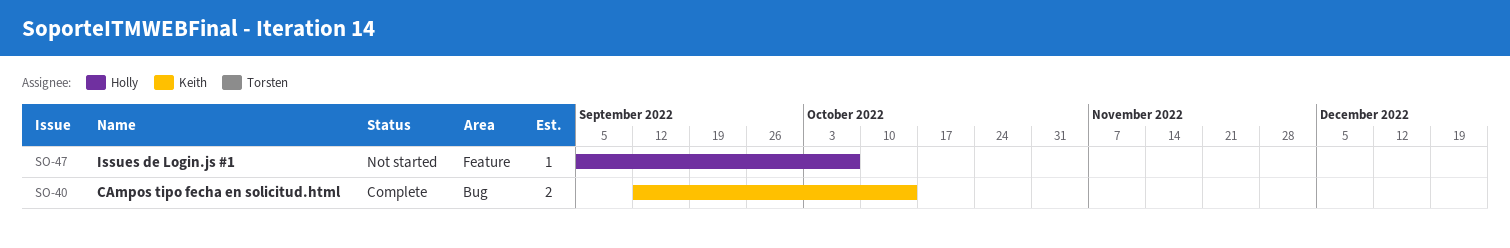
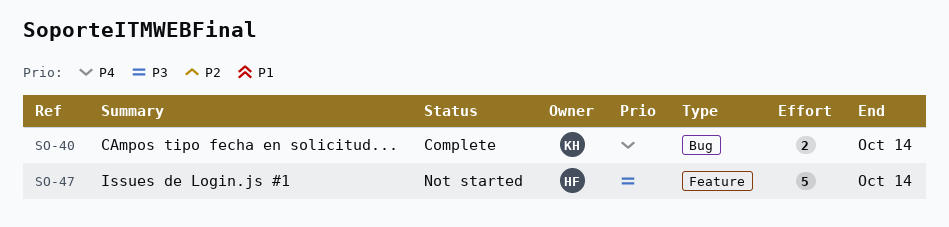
SO-47, estimate: 1 -> 5
SO-47, due: Oct 7 -> Oct 14

